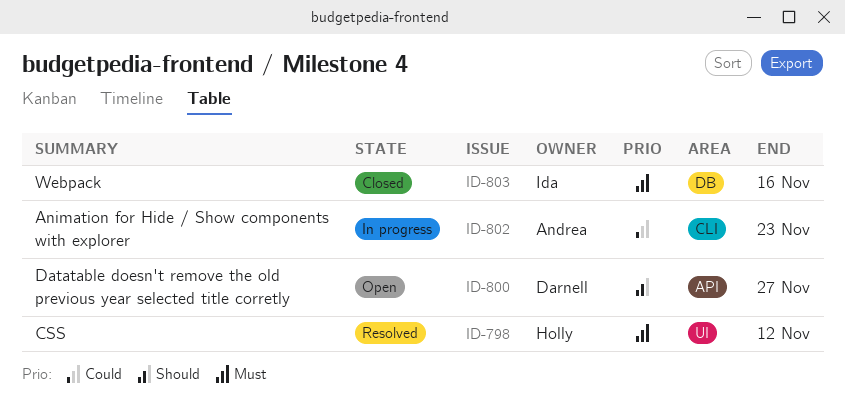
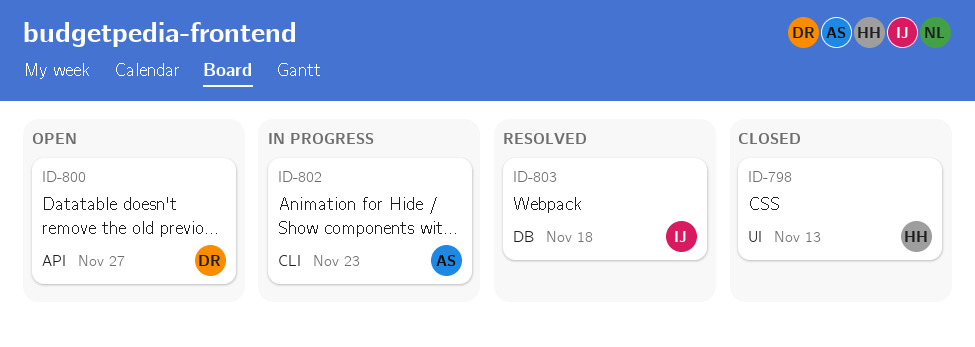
ID-798, status: Resolved -> Closed
ID-798, due: Nov 12 -> Nov 13
ID-803, status: Closed -> Resolved
ID-803, due: Nov 16 -> Nov 18

